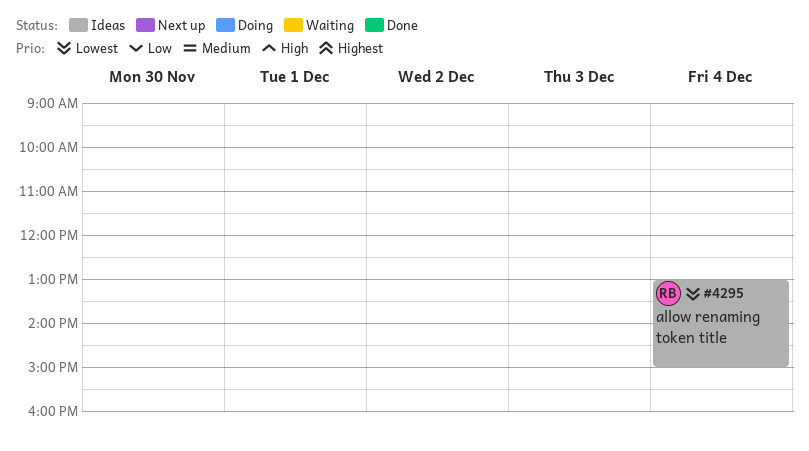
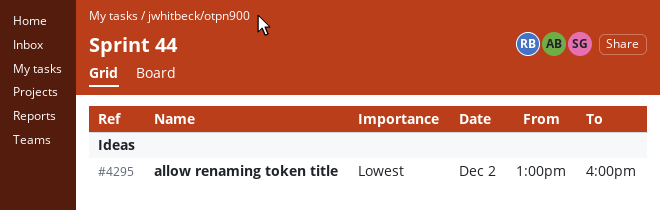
#4295, day: Dec 4 -> Dec 2
#4295, ends: 15:00 -> 16:00

